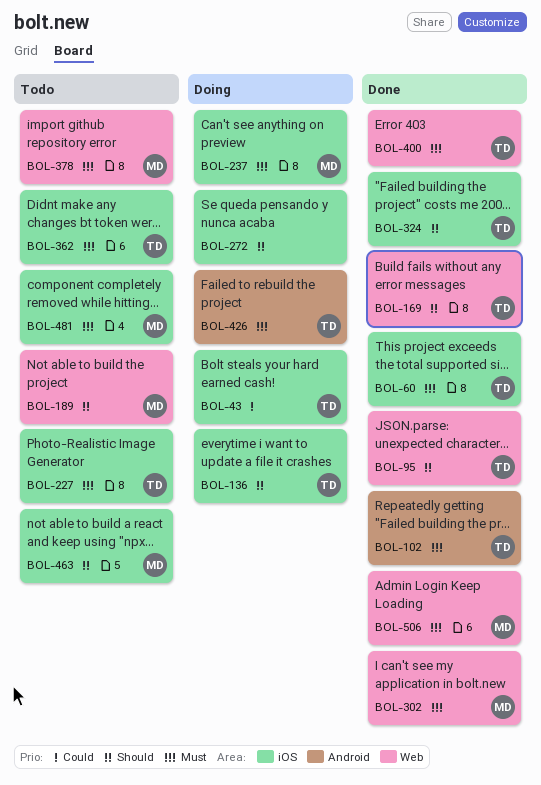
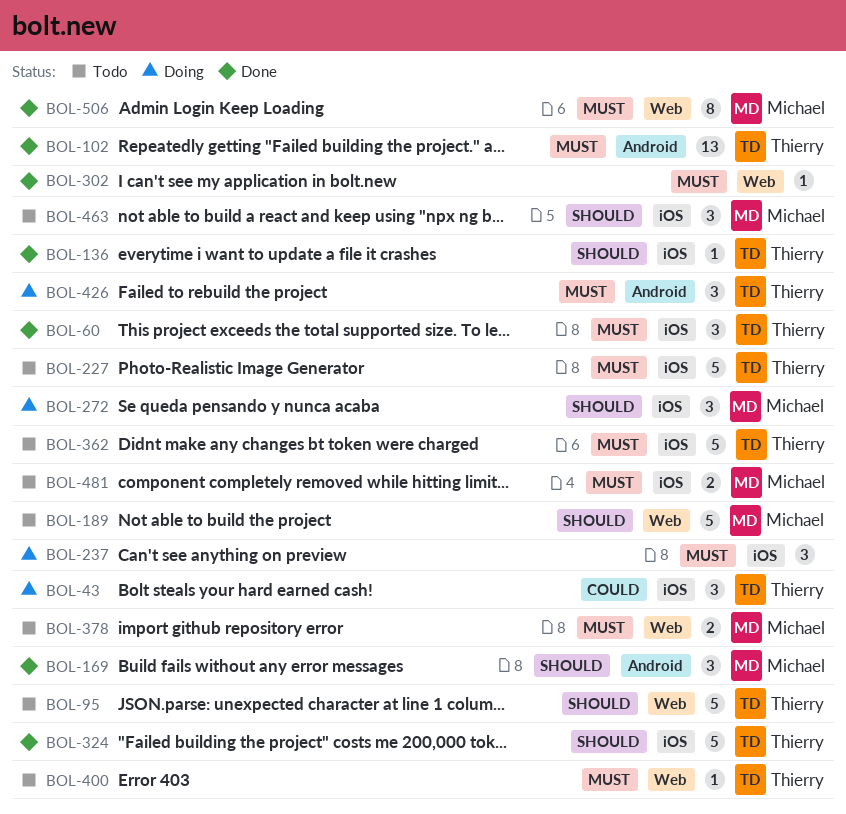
BOL-95, status: Done -> Todo
BOL-136, status: Doing -> Done
BOL-169, owner: Thierry -> Michael
BOL-169, label: Web -> Android
BOL-237, owner: Michael -> none
BOL-272, owner: none -> Michael
BOL-302, owner: Michael -> none
BOL-400, status: Done -> Todo

